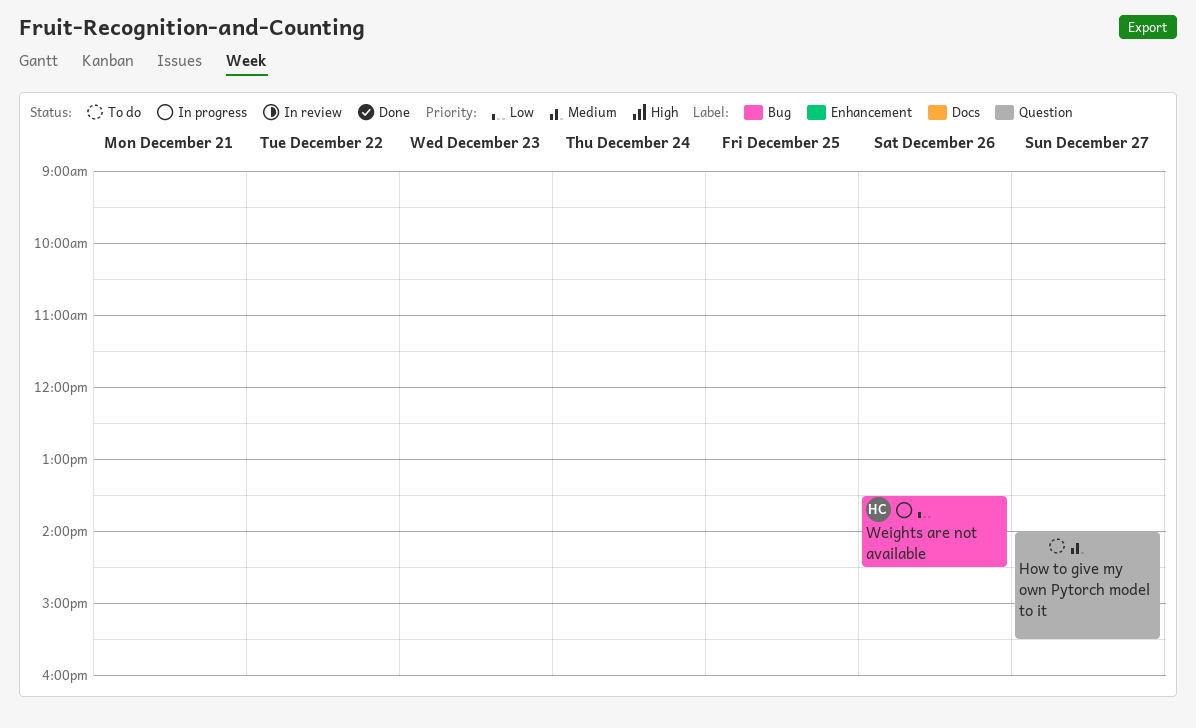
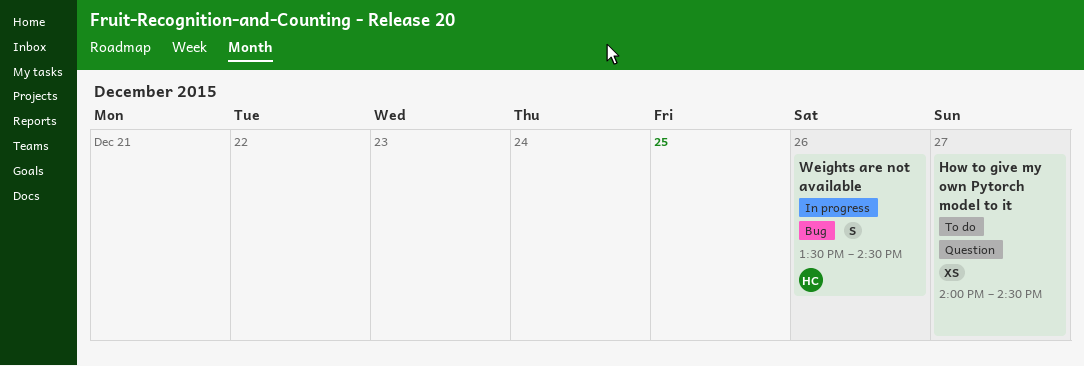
How to give my own Pytorch model to it, ends: 15:30 -> 14:30

